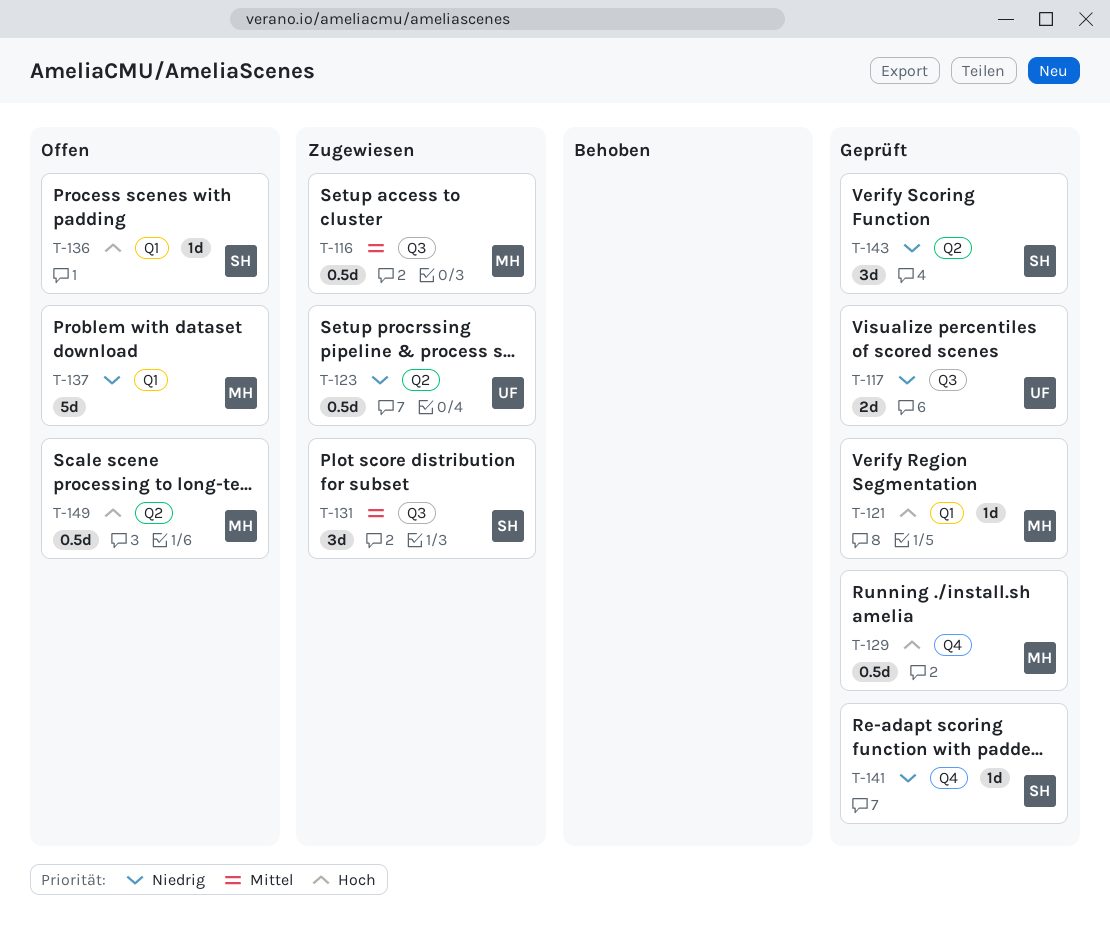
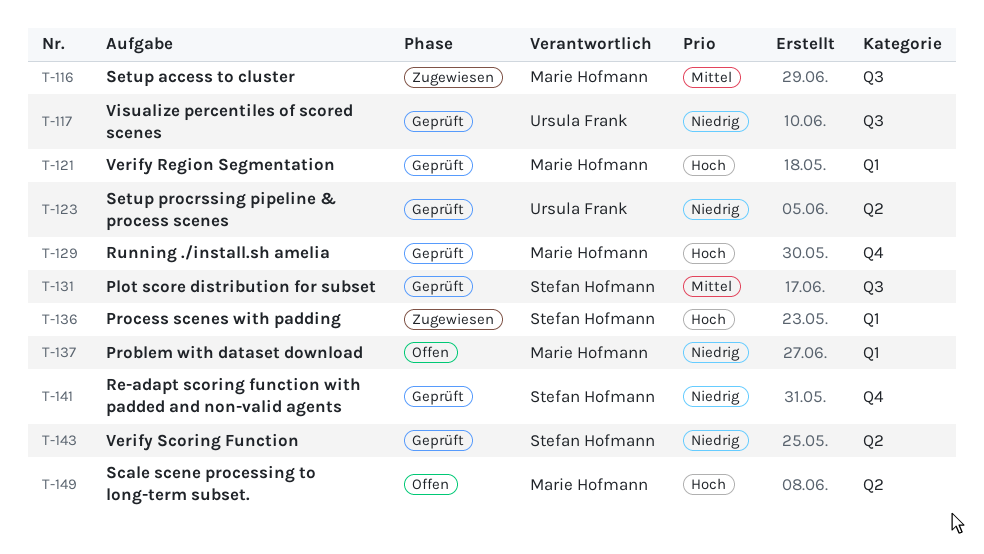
T-123, status: Zugewiesen -> Geprüft
T-131, status: Zugewiesen -> Geprüft
T-136, status: Offen -> Zugewiesen

